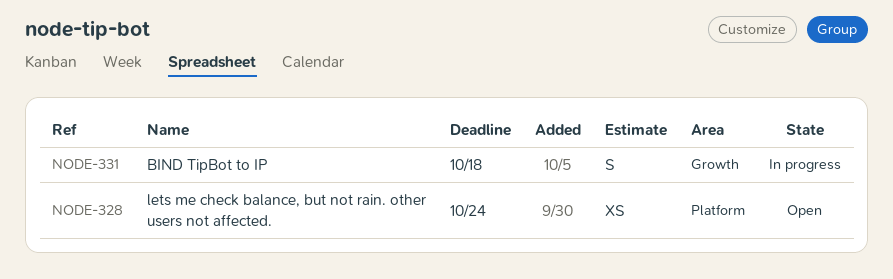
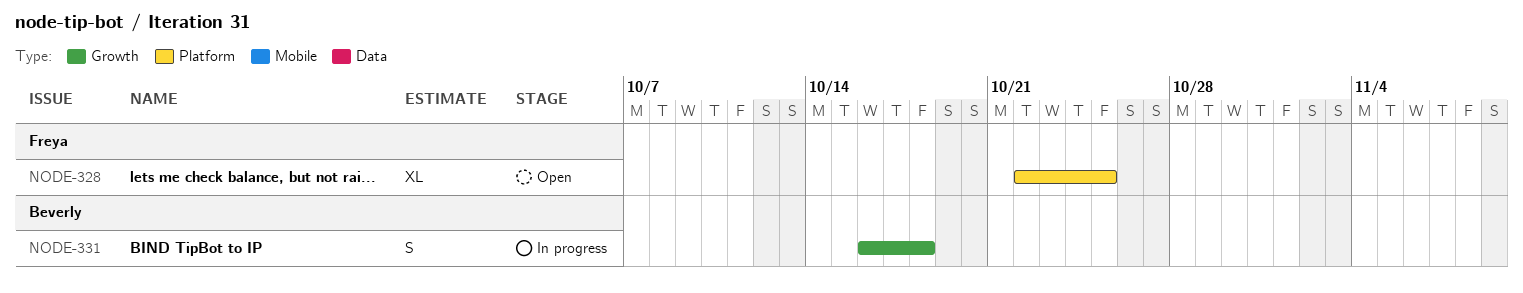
NODE-328, estimate: XS -> XL
NODE-328, due: Oct 24 -> Oct 25

